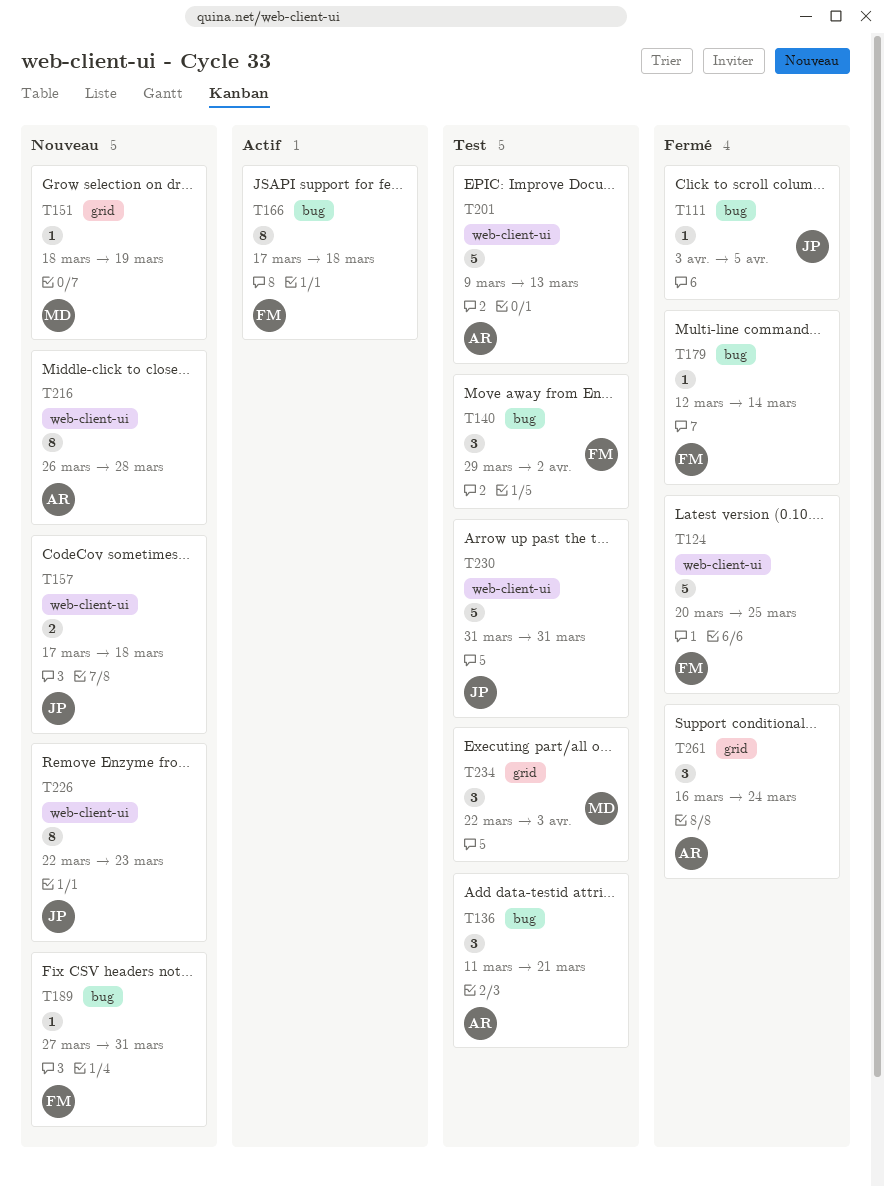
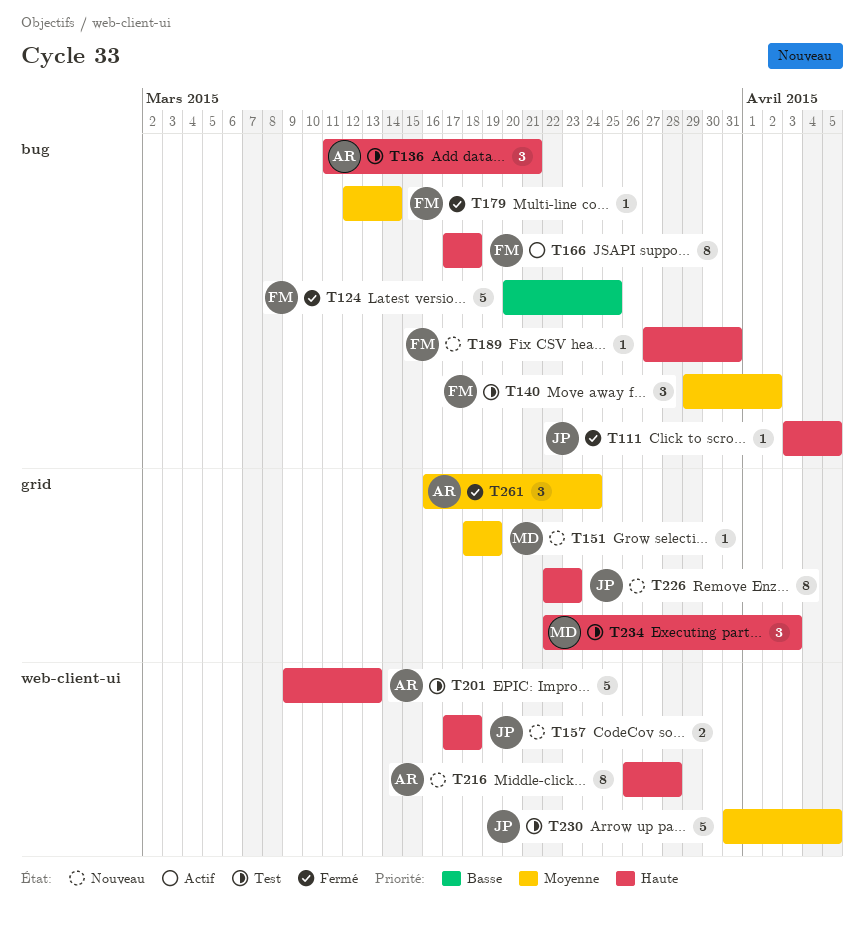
T124, label: web-client-ui -> bug
T226, label: web-client-ui -> grid
T230, due: Mar 31 -> Apr 5

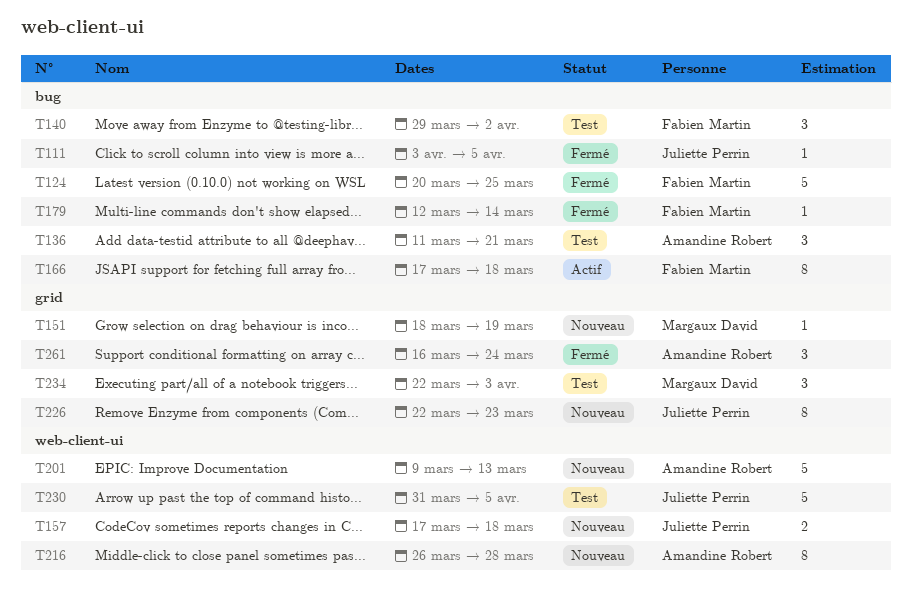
T189: present -> none
T201, status: Test -> Nouveau

